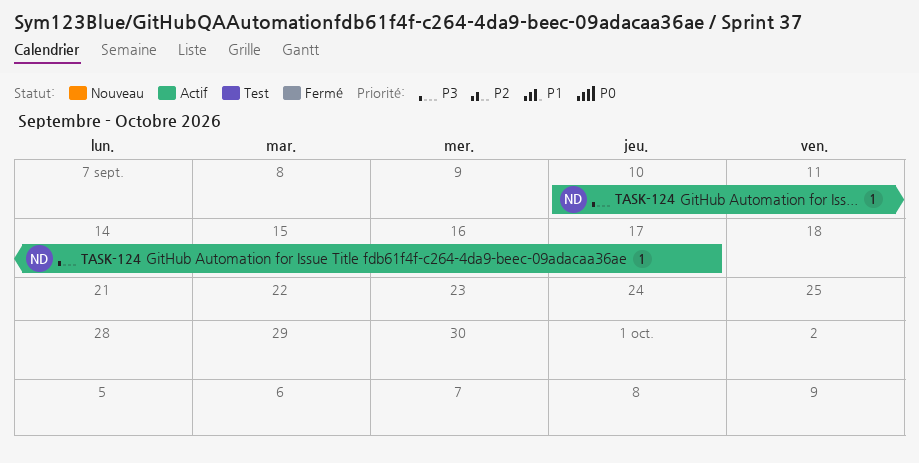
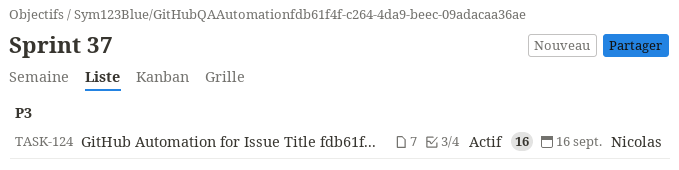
TASK-124, estimate: 1 -> 16
TASK-124, due: Sep 17 -> Sep 16

